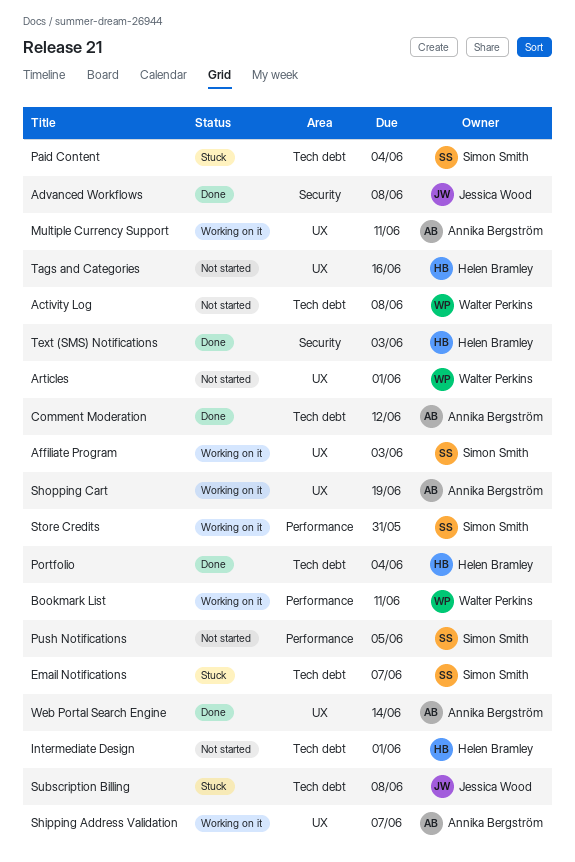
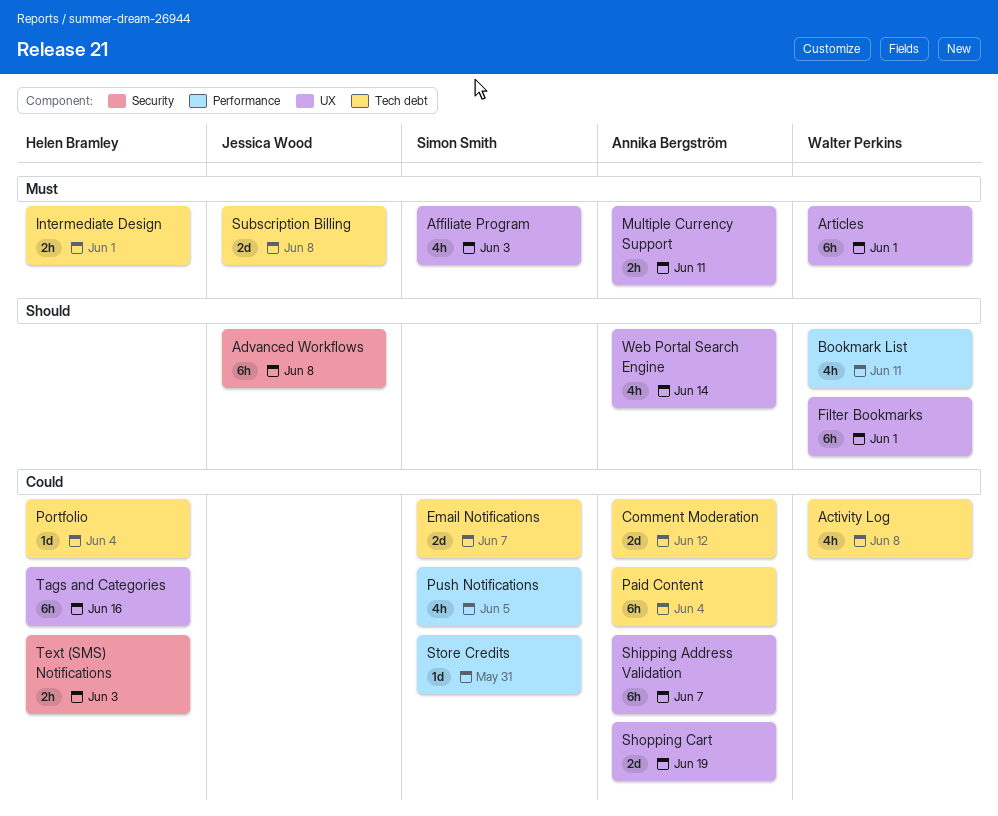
Filter Bookmarks: none -> present
Paid Content, owner: Simon Smith -> Annika Bergström

